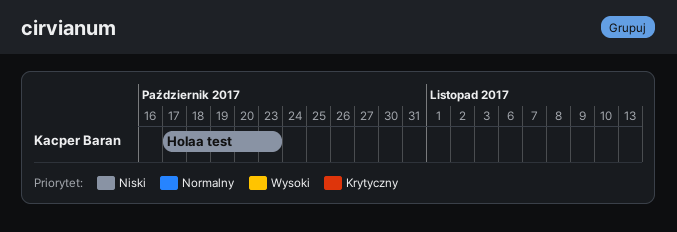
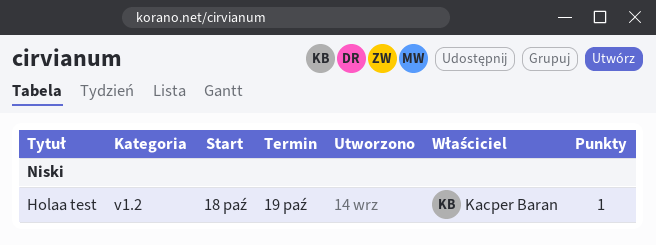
Holaa test, start: Oct 17 -> Oct 18
Holaa test, due: Oct 23 -> Oct 19

